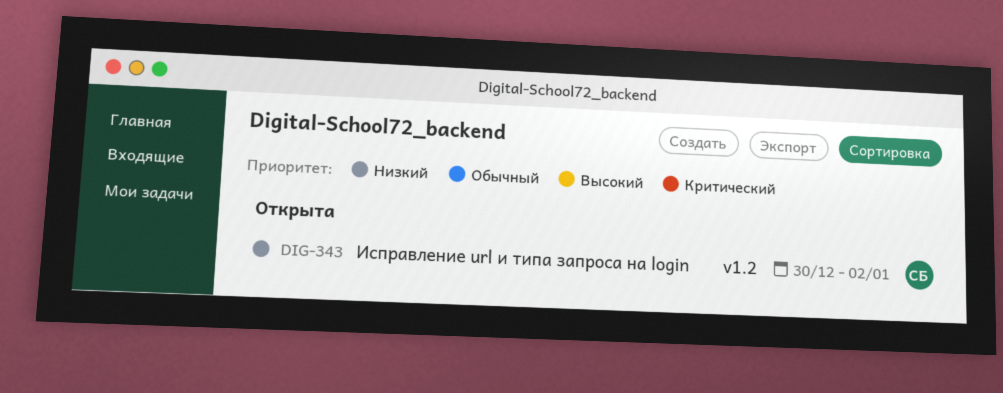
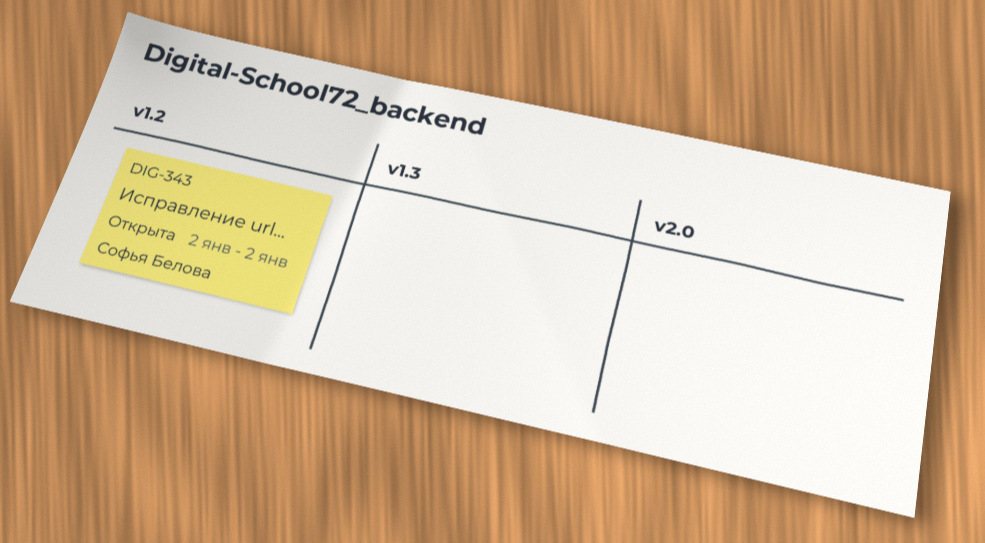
DIG-343, start: Dec 30 -> Jan 2

